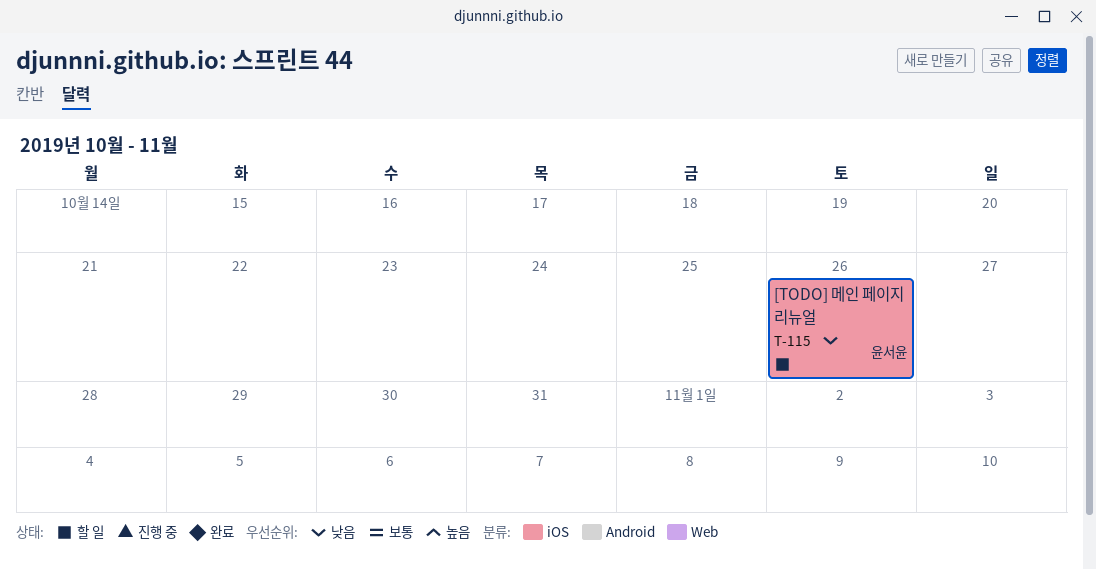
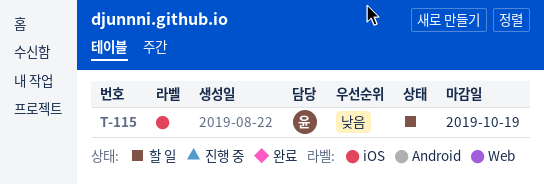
T-115, due: Oct 26 -> Oct 19

